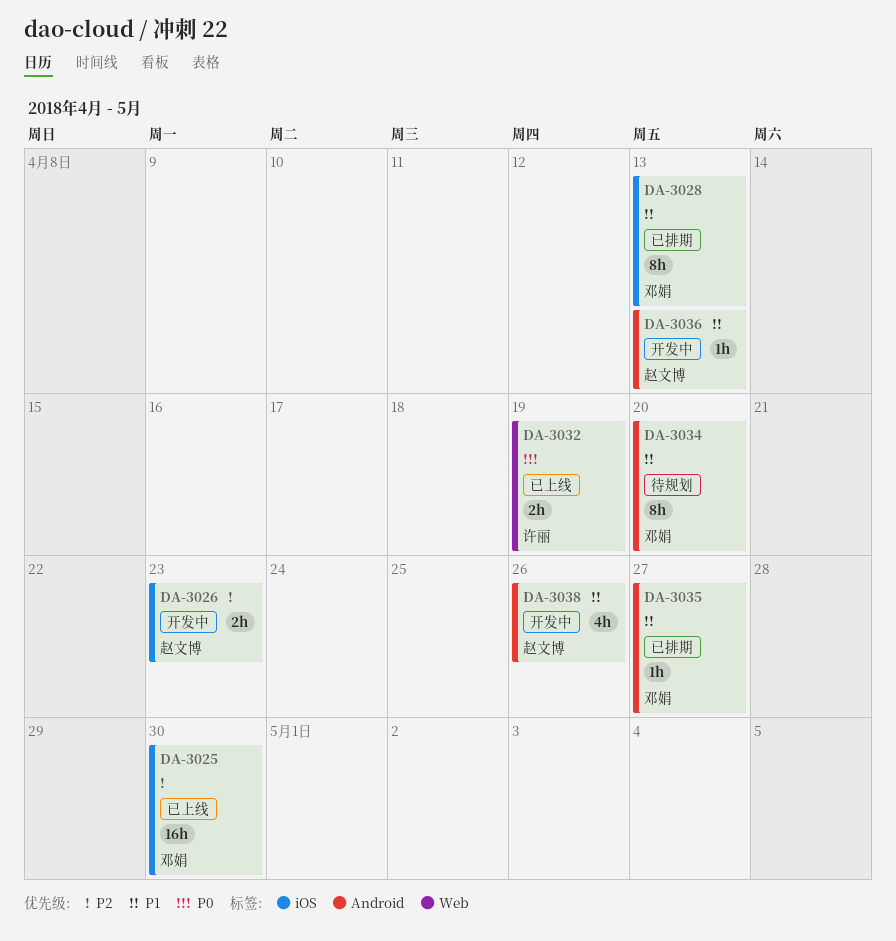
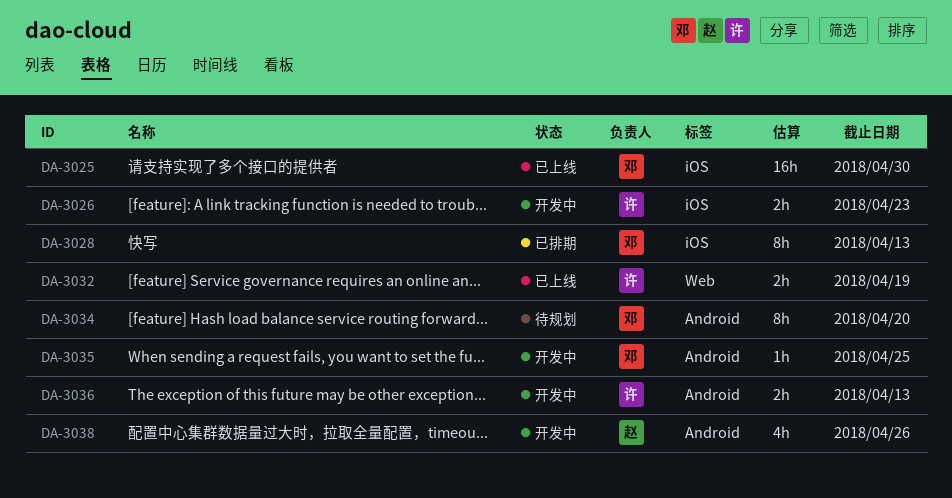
DA-3026, owner: 赵文博 -> 许丽
DA-3035, status: 已排期 -> 开发中
DA-3035, due: Apr 27 -> Apr 25
DA-3036, owner: 赵文博 -> 许丽
DA-3036, estimate: 1h -> 2h

